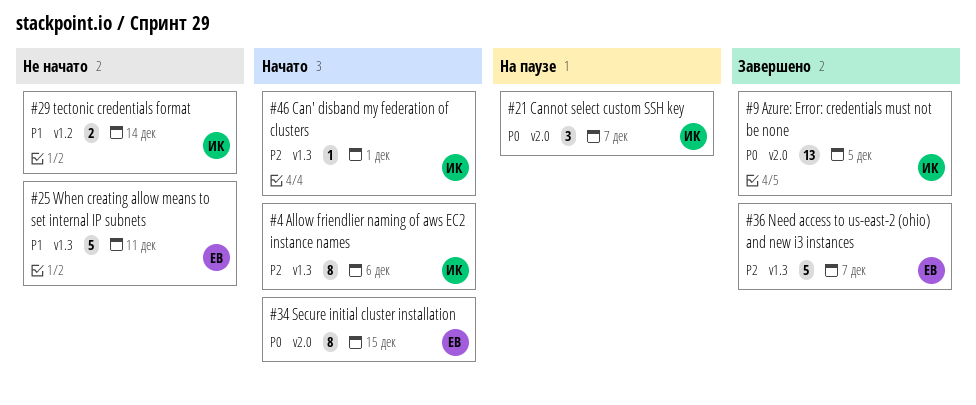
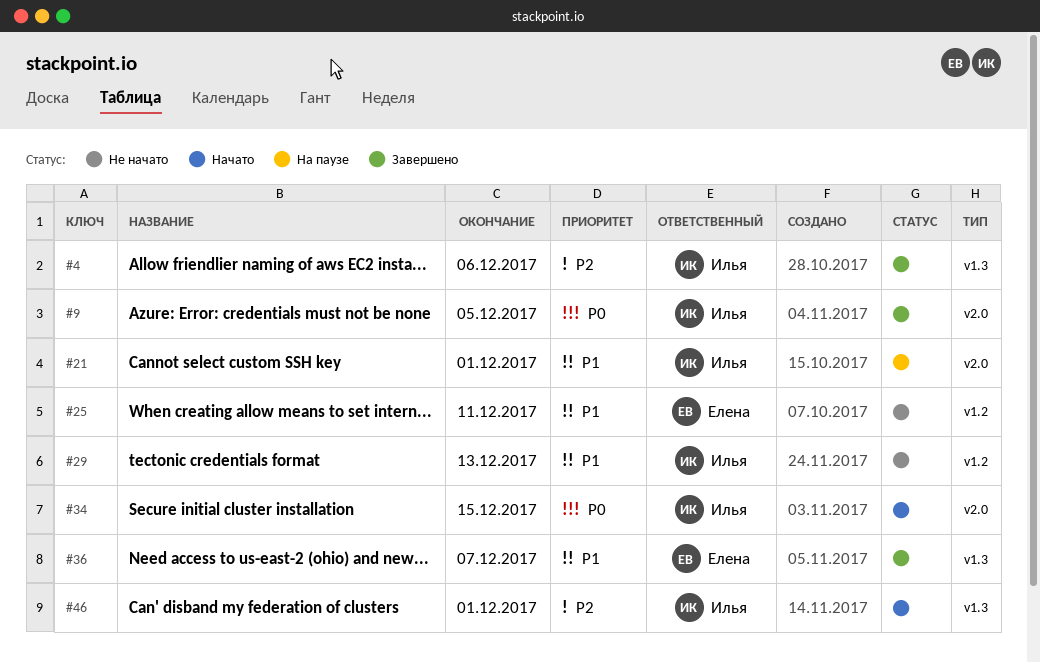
#4, status: Начато -> Завершено
#21, priority: P0 -> P1
#21, due: Dec 7 -> Dec 1
#25, label: v1.3 -> v1.2
#29, due: Dec 14 -> Dec 13
#34, owner: Елена -> Илья
#36, priority: P2 -> P1

